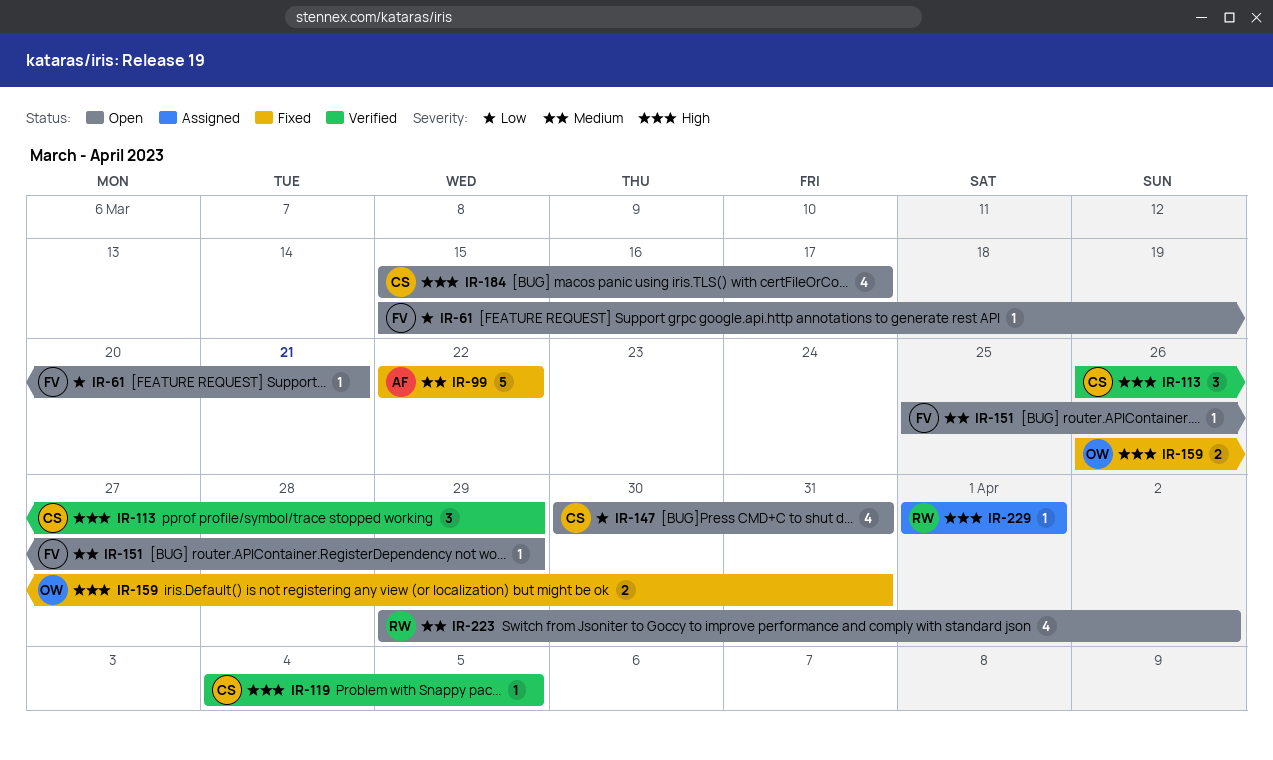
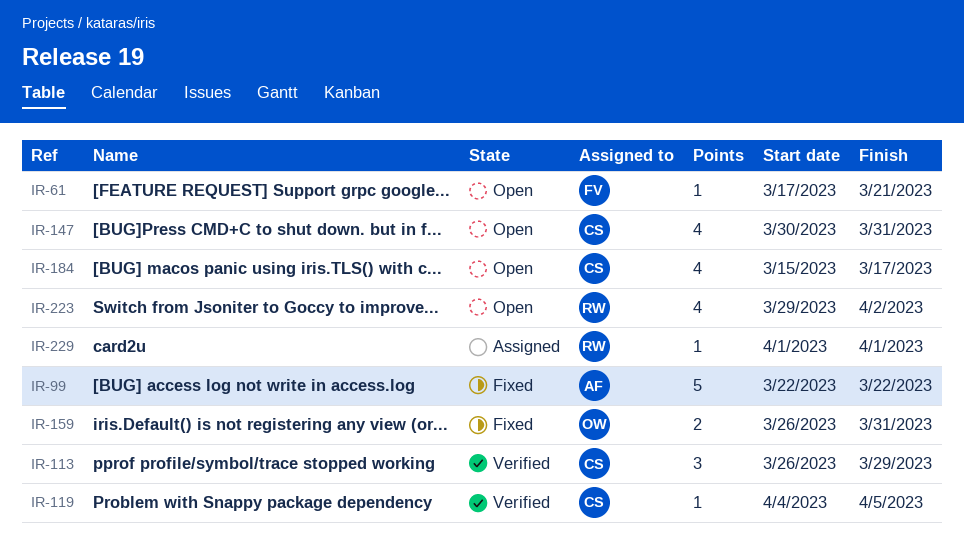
IR-61, start: Mar 15 -> Mar 17
IR-151: present -> none

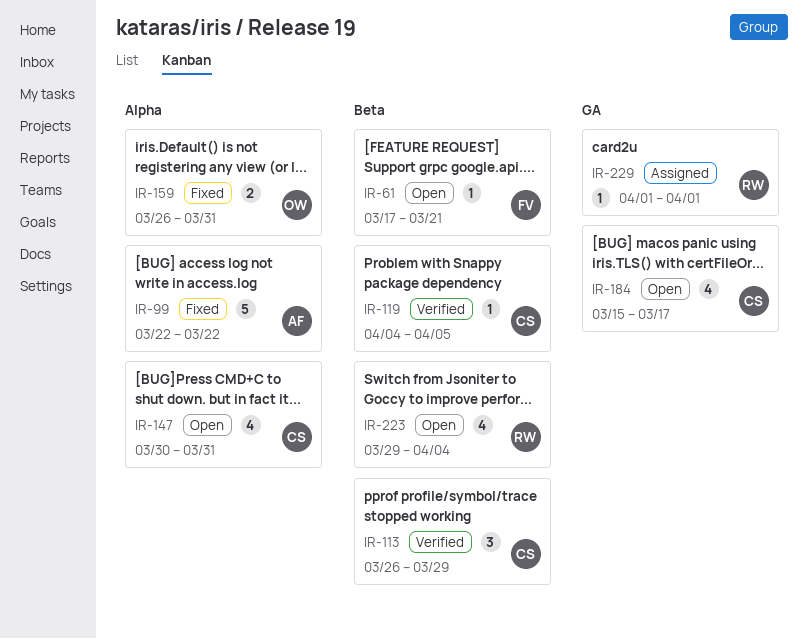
IR-223, due: Apr 2 -> Apr 4

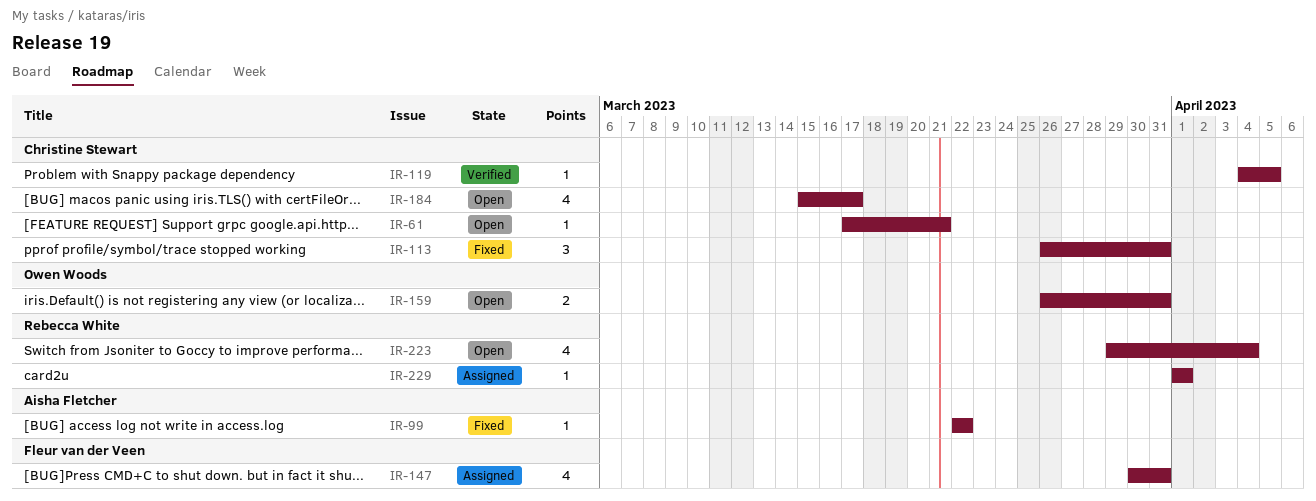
IR-61, owner: Fleur van der Veen -> Christine Stewart
IR-99, estimate: 5 -> 1
IR-113, status: Verified -> Fixed
IR-113, due: Mar 29 -> Mar 31
IR-147, status: Open -> Assigned
IR-147, owner: Christine Stewart -> Fleur van der Veen
IR-159, status: Fixed -> Open

